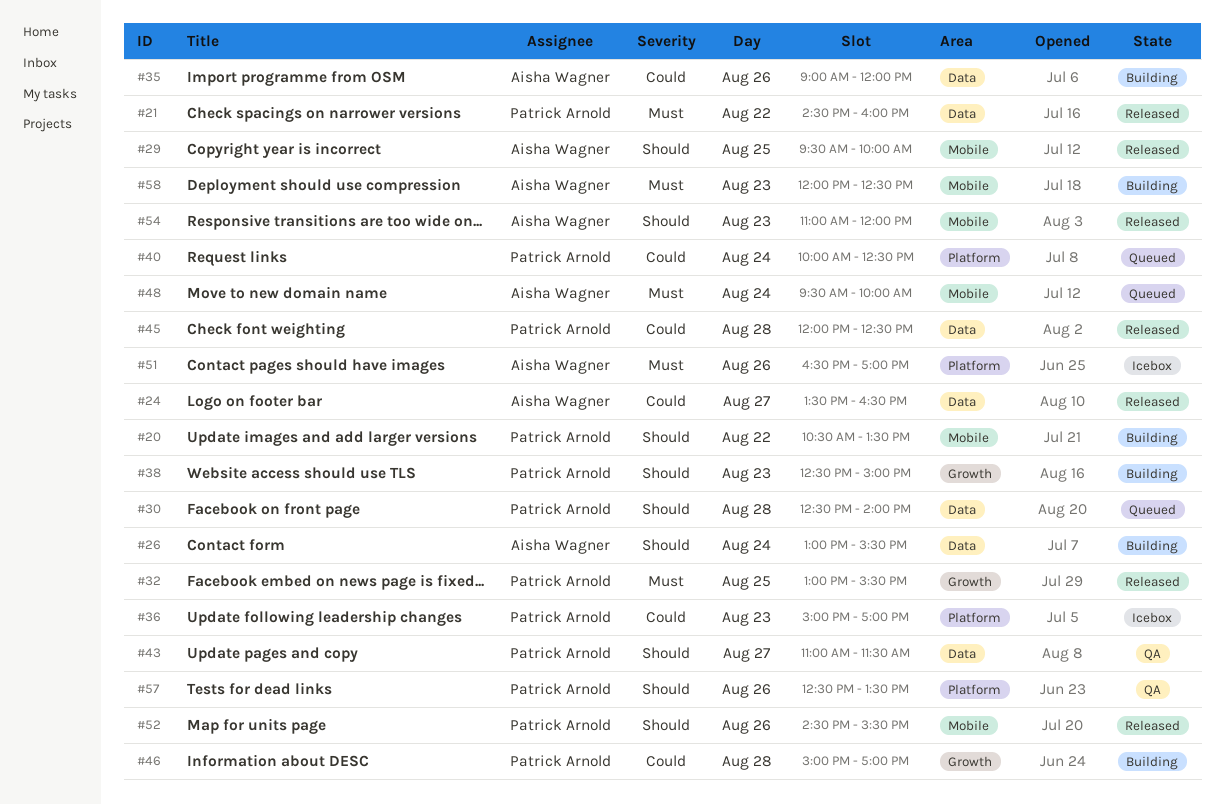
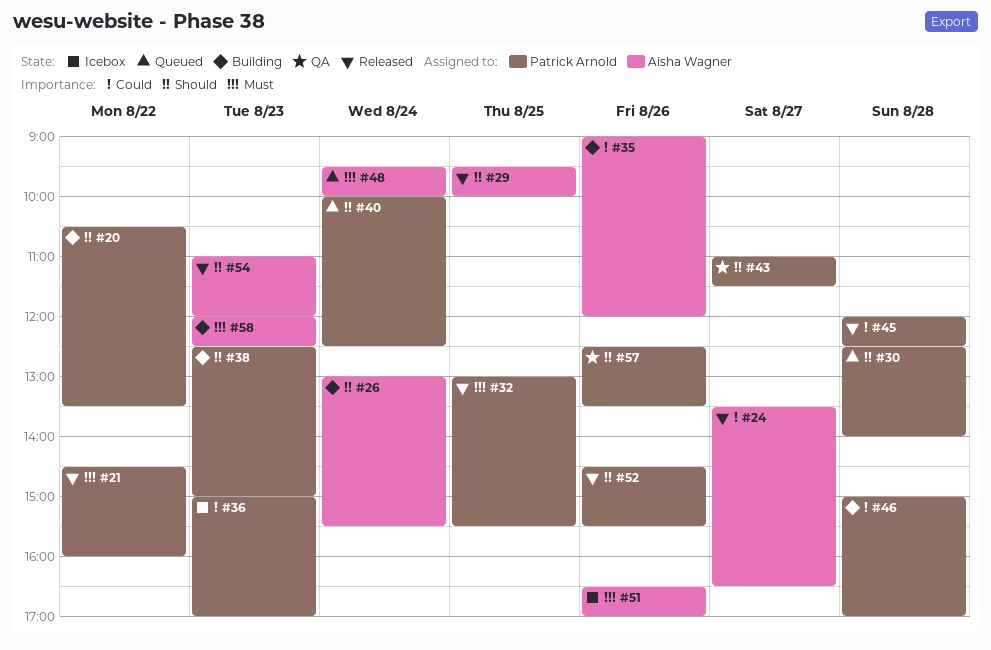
#40, priority: Could -> Should

